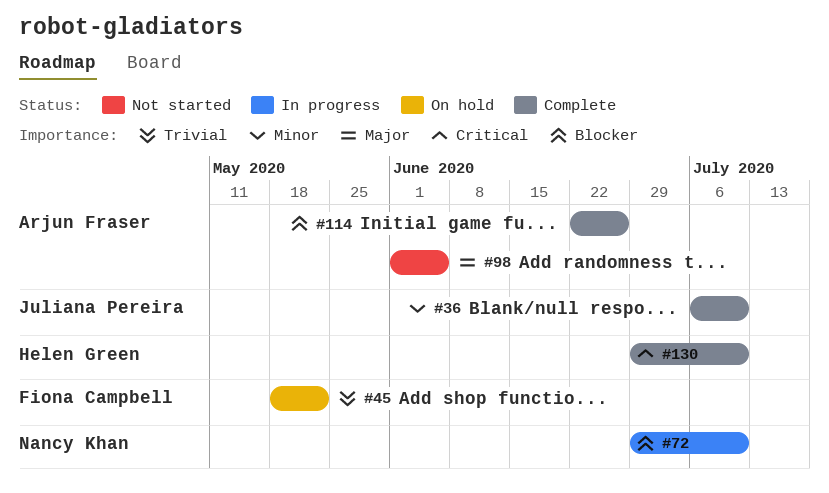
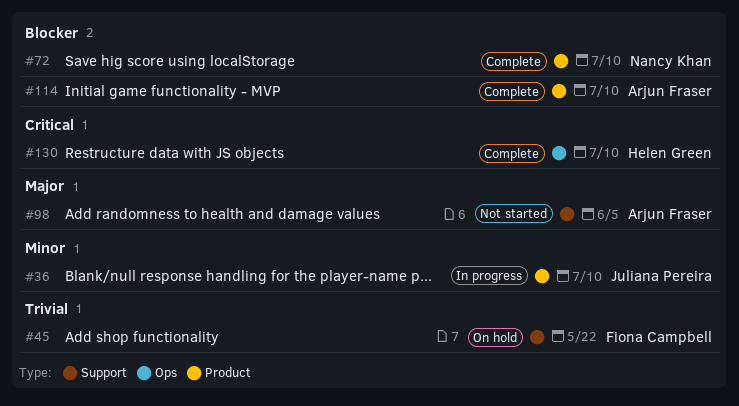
#36, status: Complete -> In progress
#72, status: In progress -> Complete
#114, due: Jun 26 -> Jul 10

